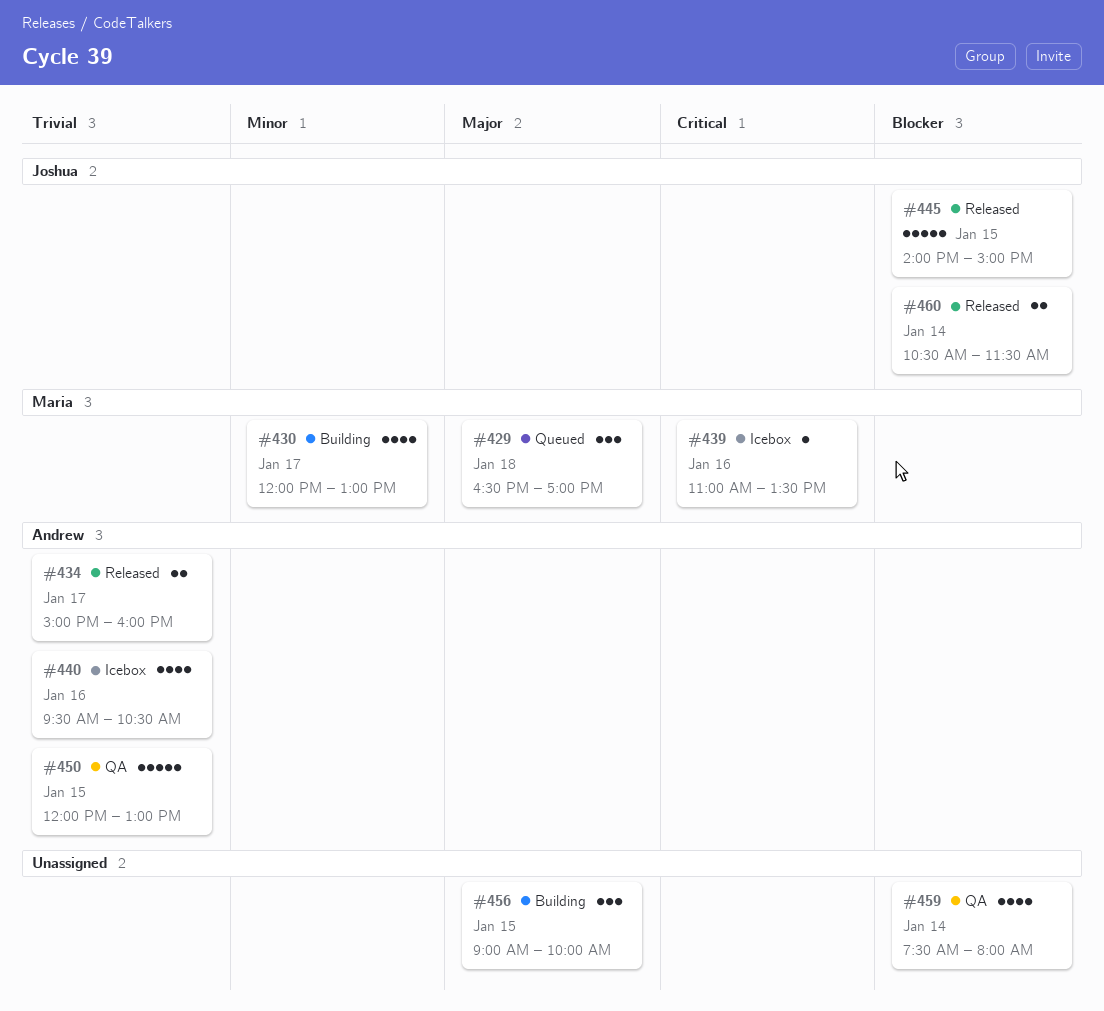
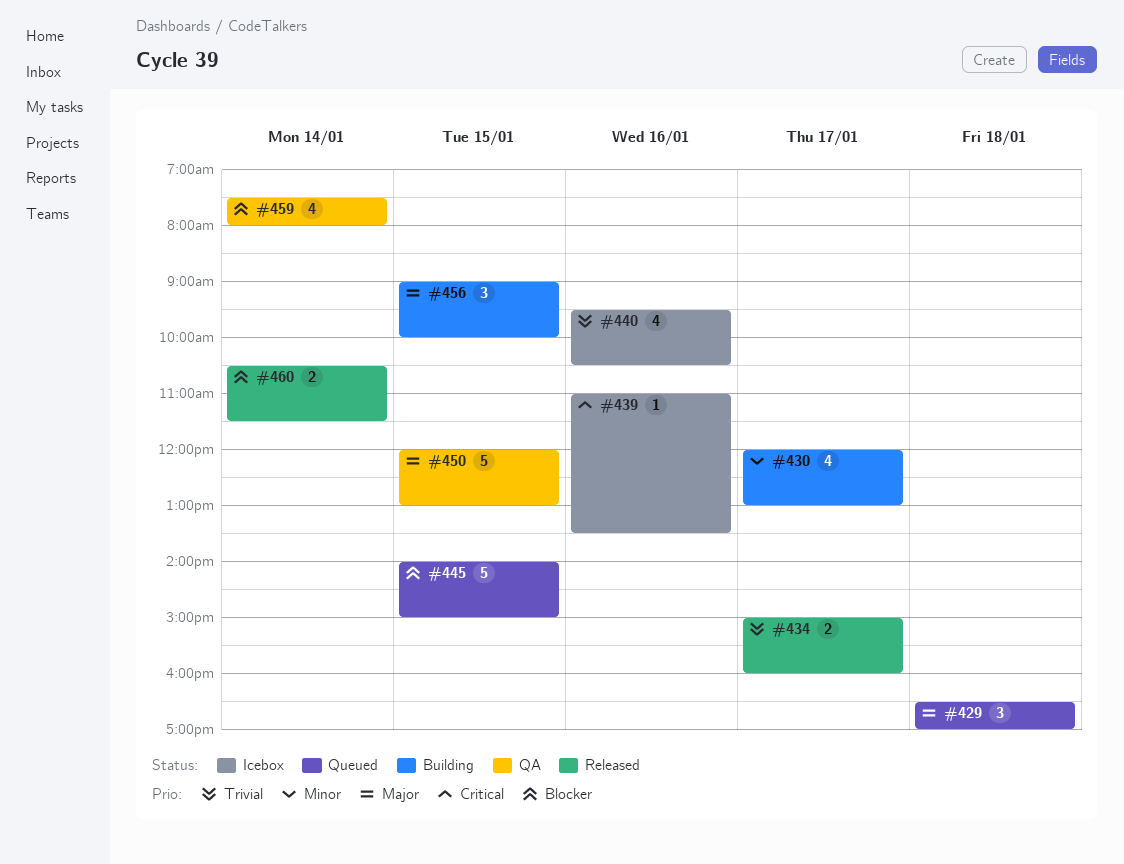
#445, status: Released -> Queued
#450, priority: Trivial -> Major

